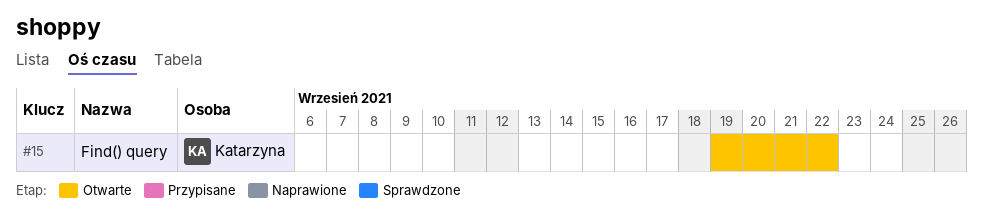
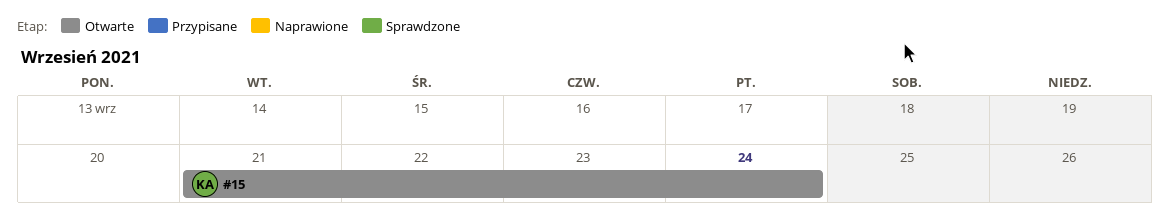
#15, start: Sep 19 -> Sep 21
#15, due: Sep 22 -> Sep 24

